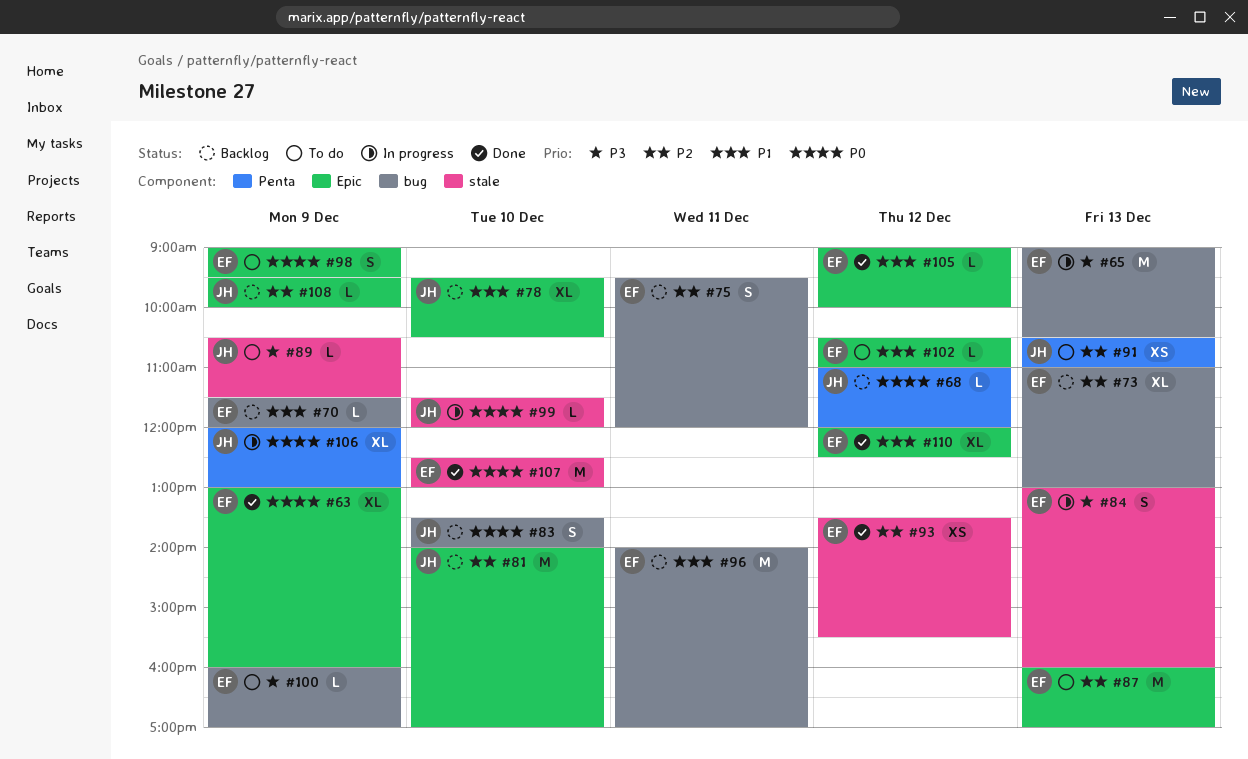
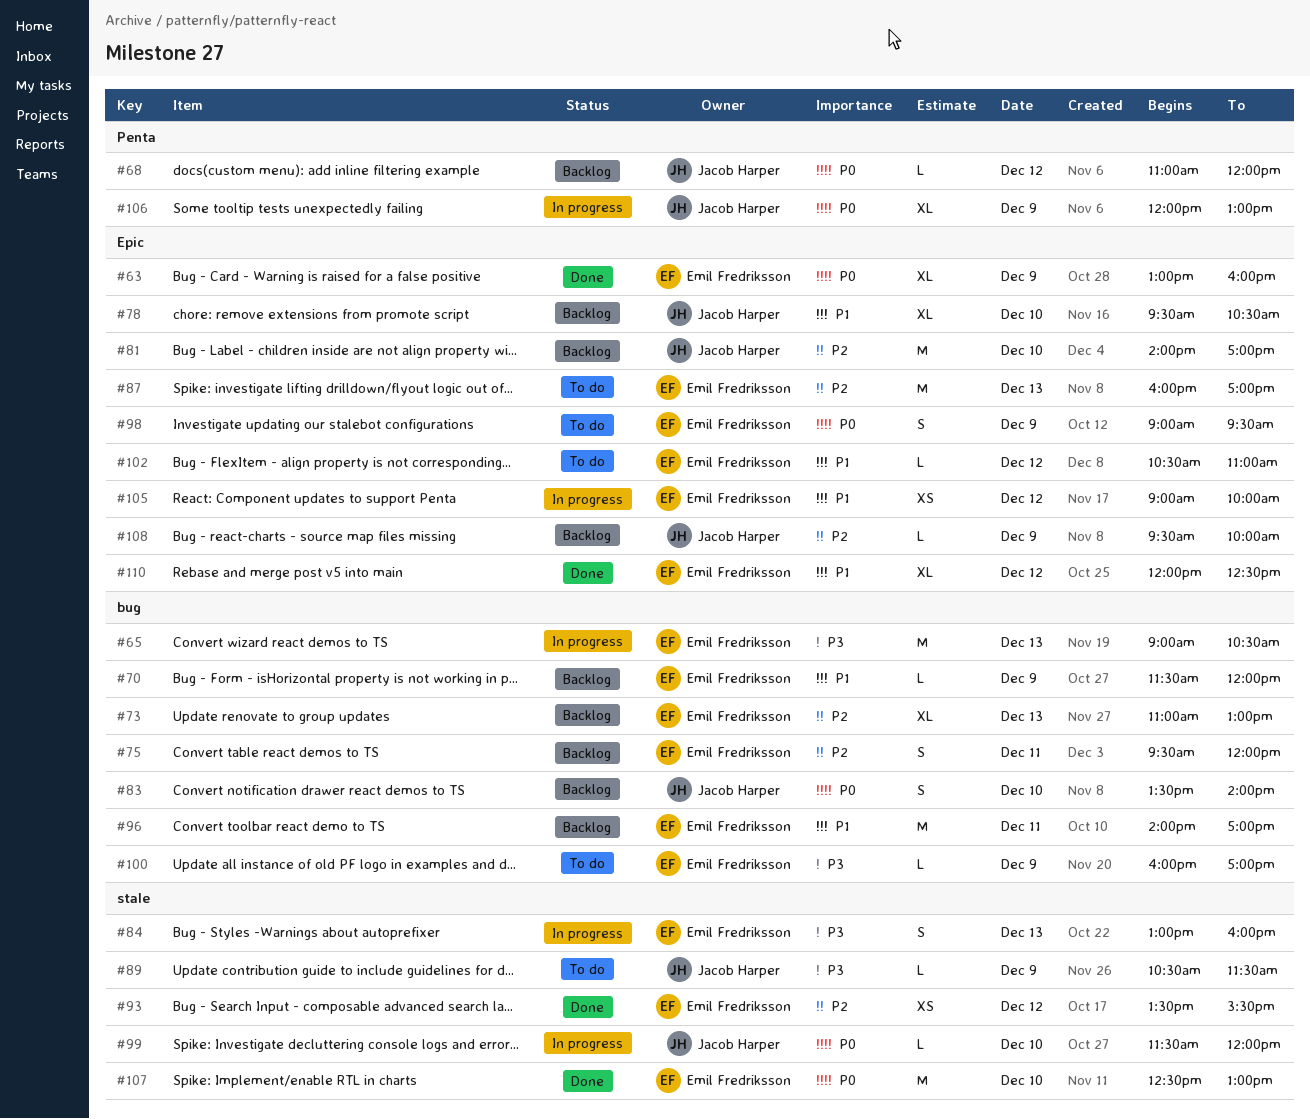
#91: present -> none
#105, status: Done -> In progress
#105, estimate: L -> XS

